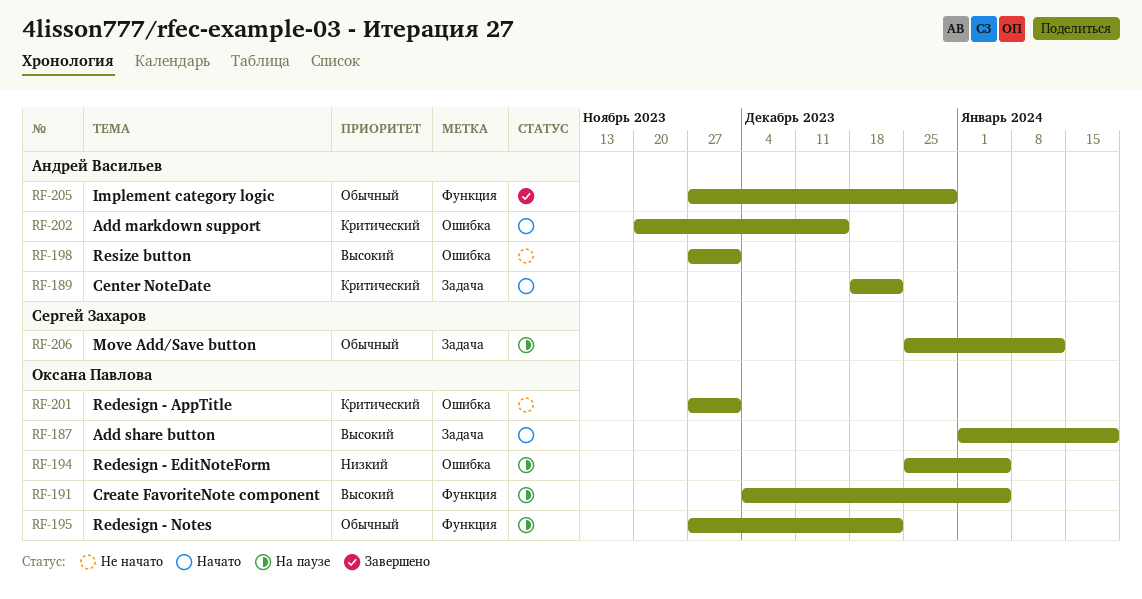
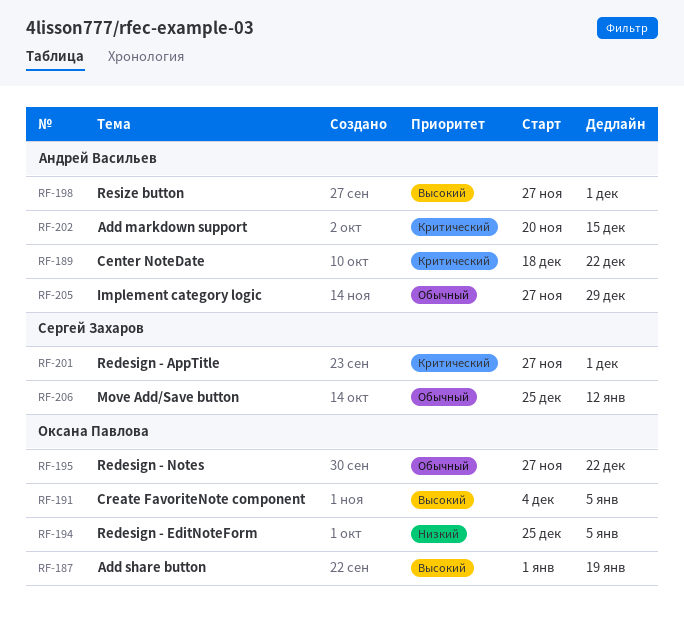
RF-201, owner: Оксана Павлова -> Сергей Захаров

